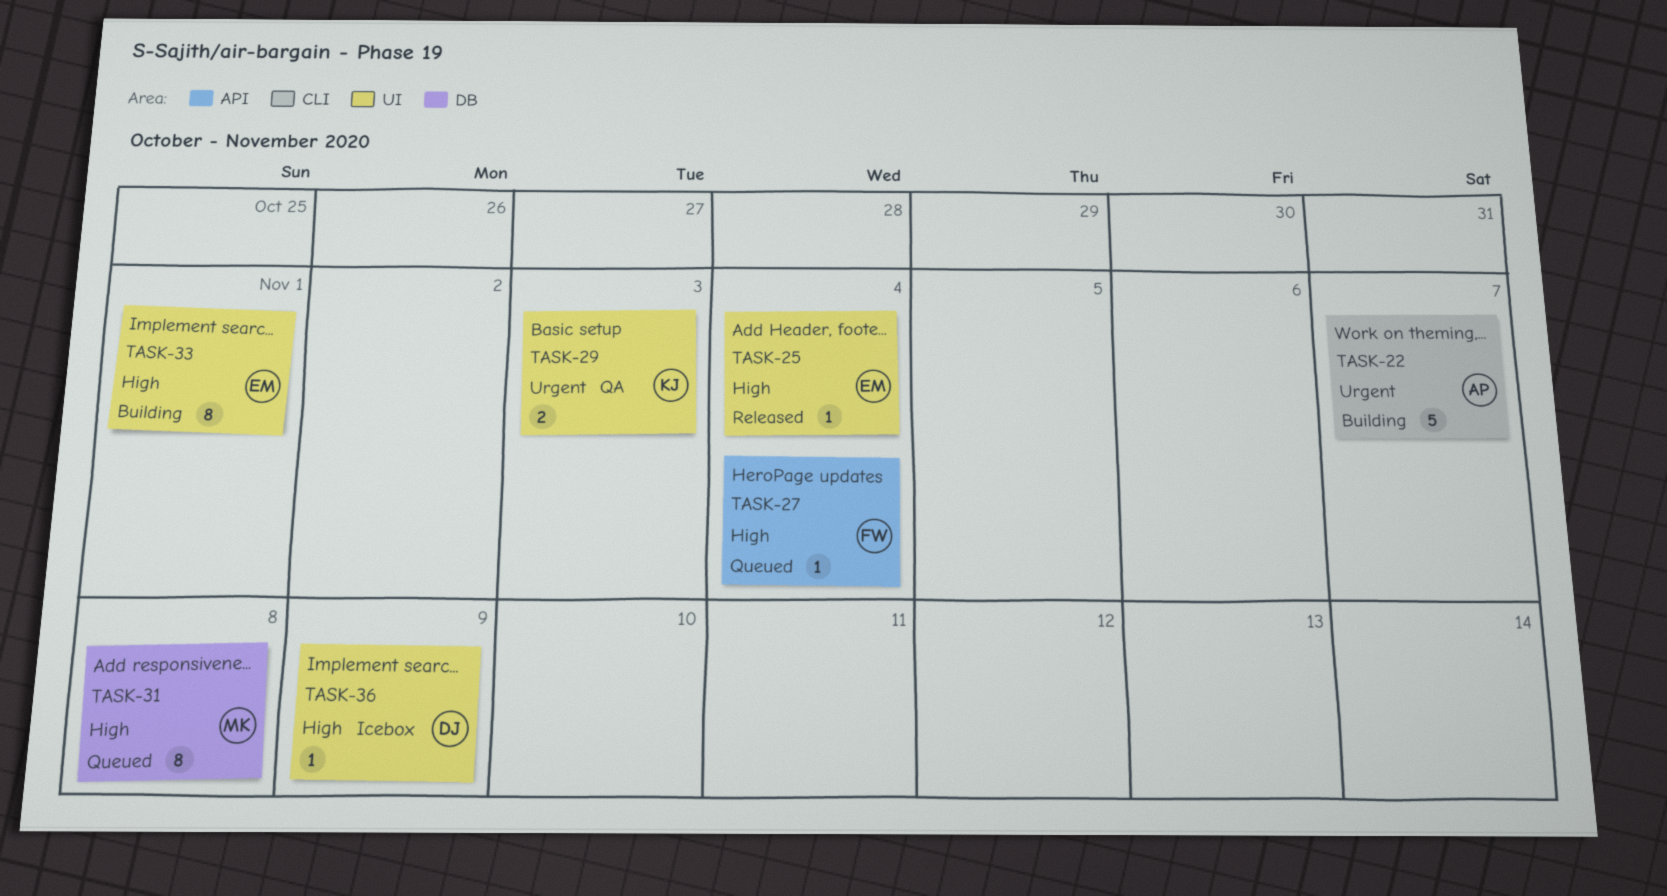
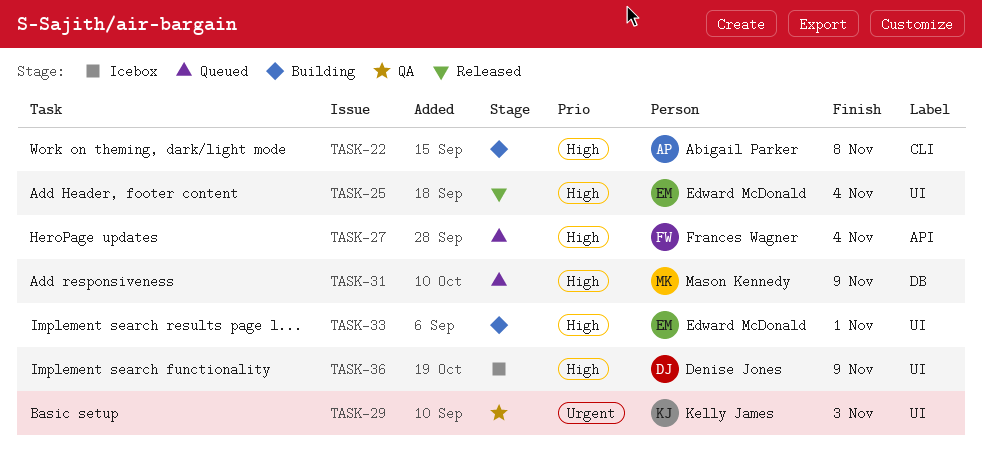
TASK-22, priority: Urgent -> High
TASK-22, due: Nov 7 -> Nov 8
TASK-31, due: Nov 8 -> Nov 9

